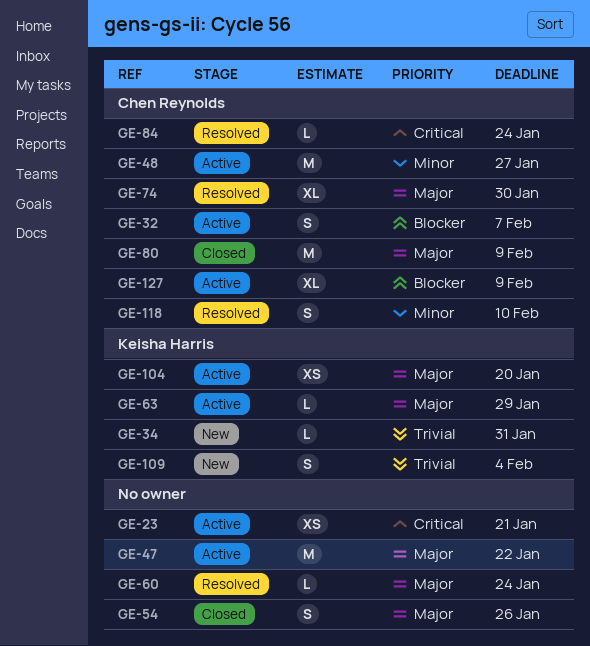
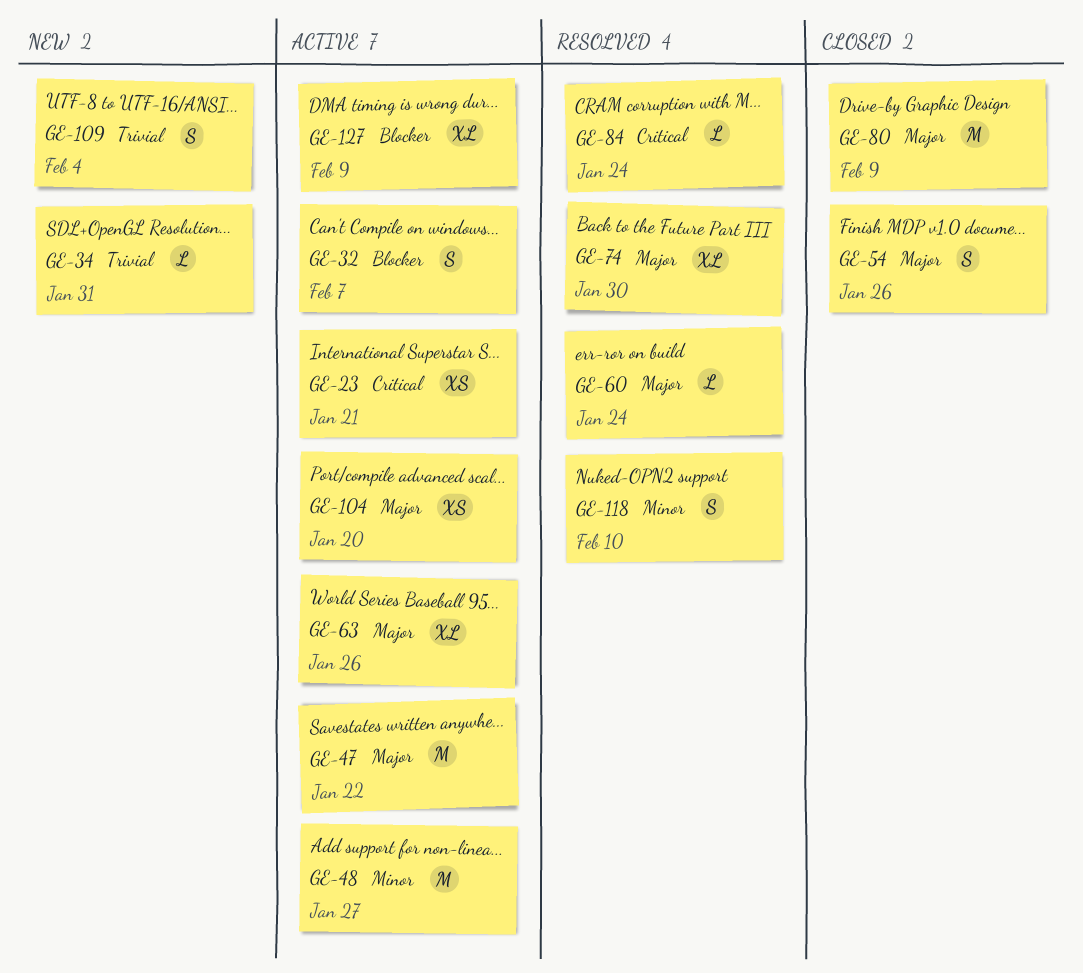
GE-63, estimate: L -> XL
GE-63, due: Jan 29 -> Jan 26

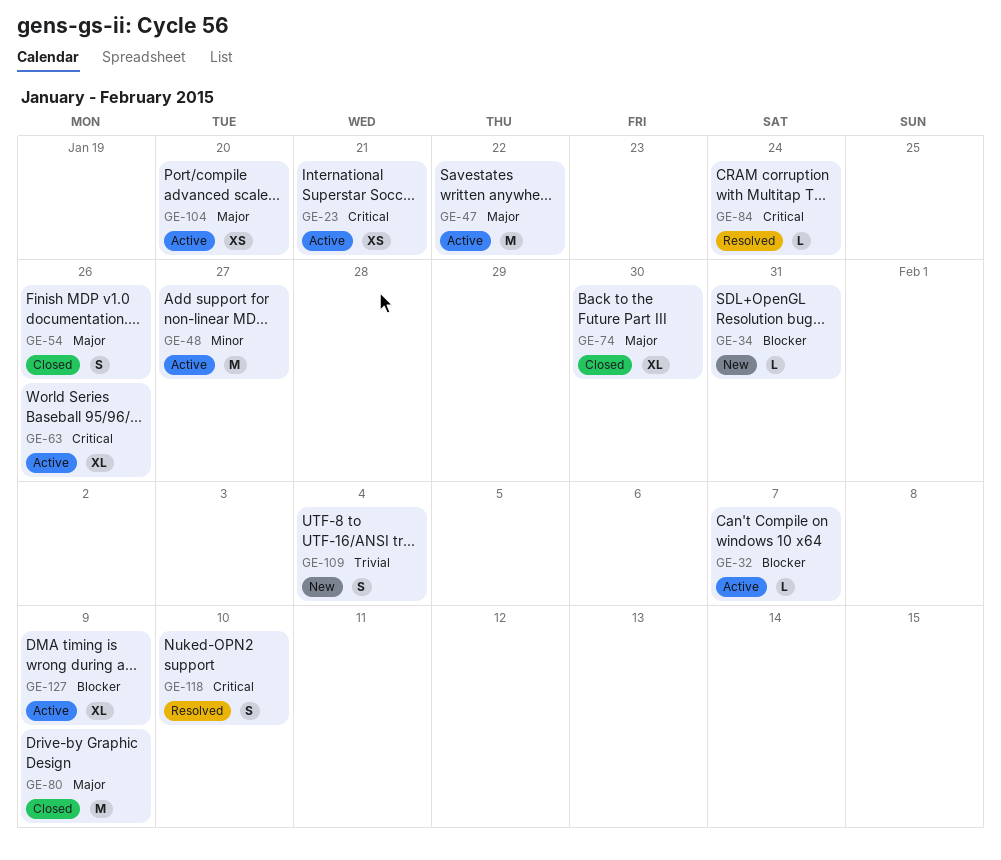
GE-32, estimate: S -> L
GE-34, priority: Trivial -> Blocker
GE-60: present -> none
GE-63, priority: Major -> Critical
GE-74, status: Resolved -> Closed
GE-118, priority: Minor -> Critical

